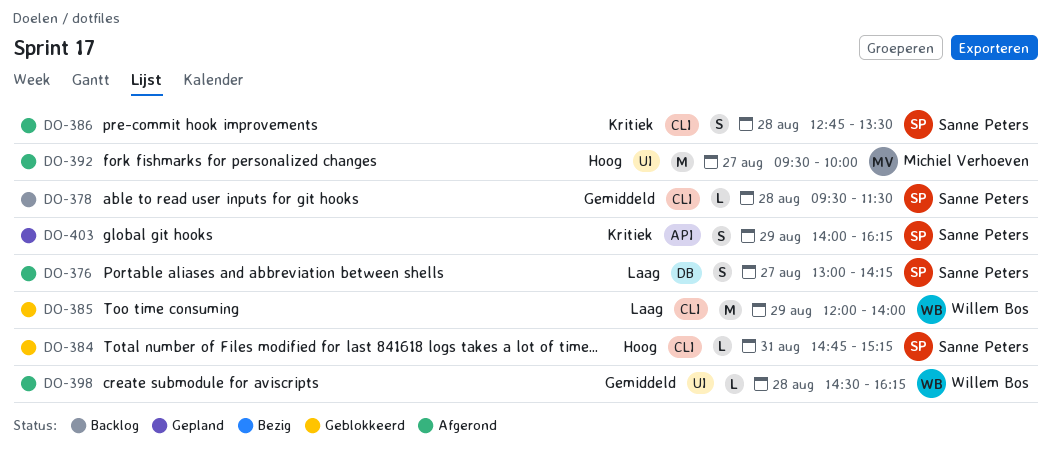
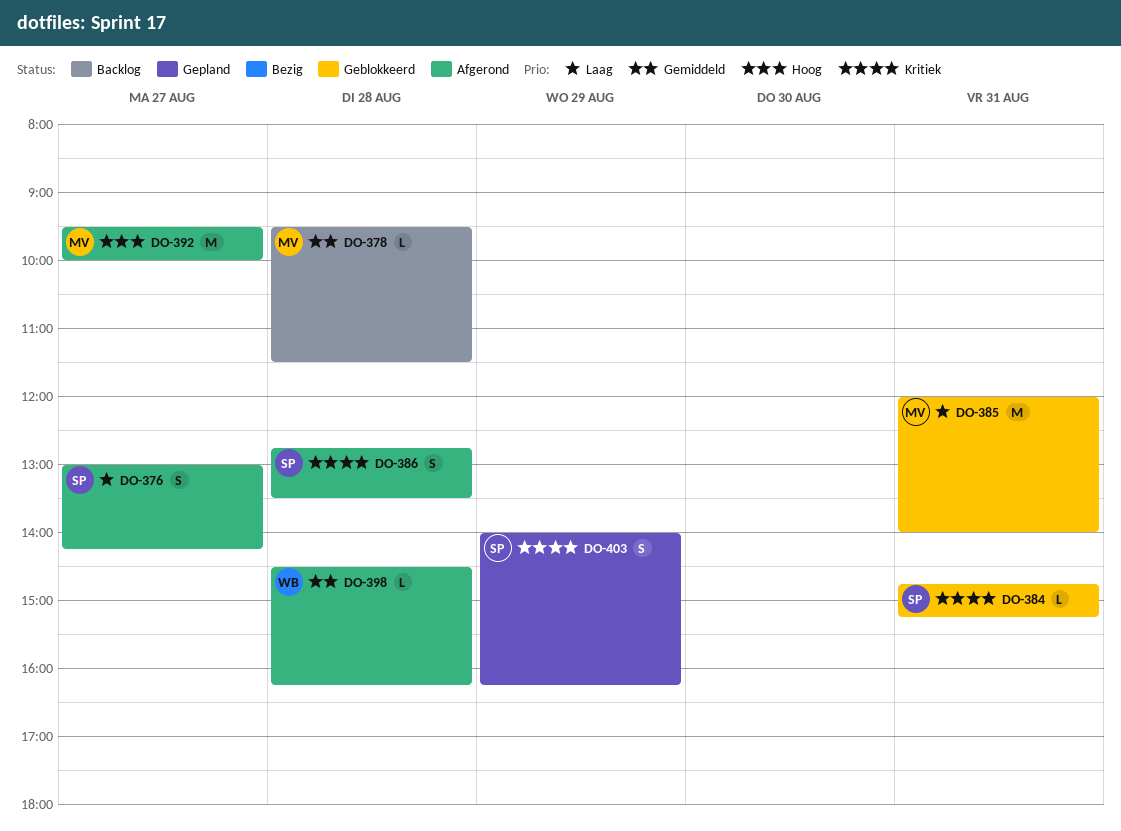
DO-378, owner: Sanne Peters -> Michiel Verhoeven
DO-384, priority: Hoog -> Kritiek
DO-385, owner: Willem Bos -> Michiel Verhoeven
DO-385, day: Aug 29 -> Aug 31

